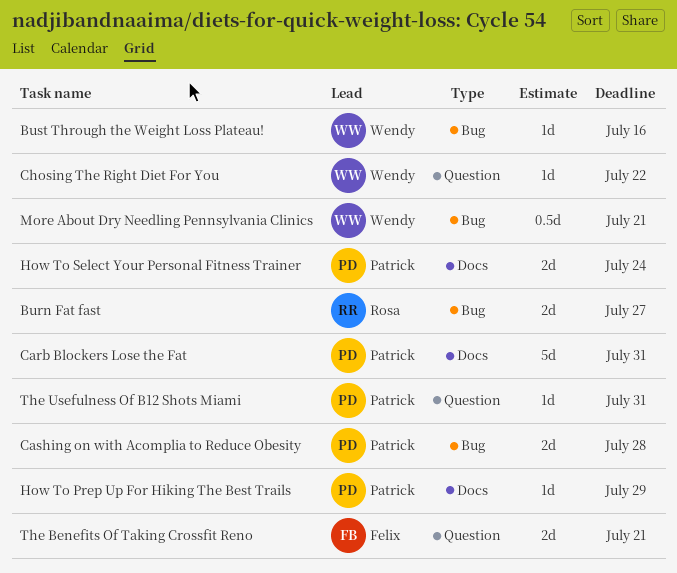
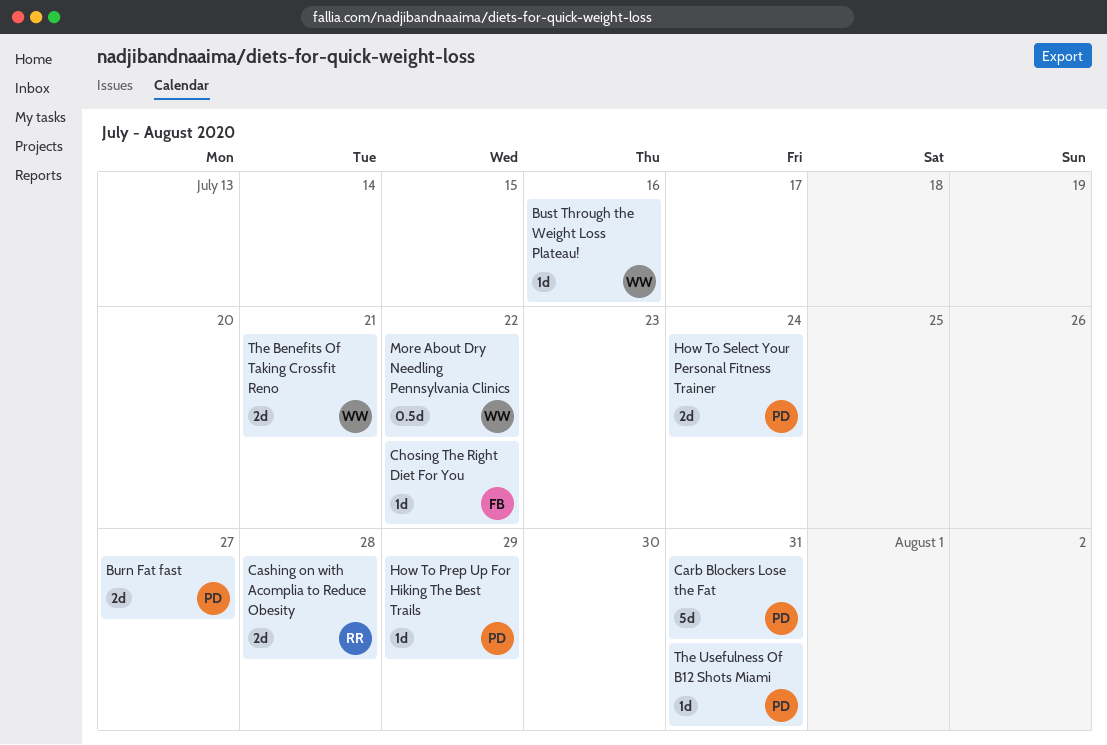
Burn Fat fast, owner: Rosa -> Patrick
Cashing on with Acomplia to Reduce Obesity, owner: Patrick -> Rosa
Chosing The Right Diet For You, owner: Wendy -> Felix
More About Dry Needling Pennsylvania Clinics, due: Jul 21 -> Jul 22
The Benefits Of Taking Crossfit Reno, owner: Felix -> Wendy

